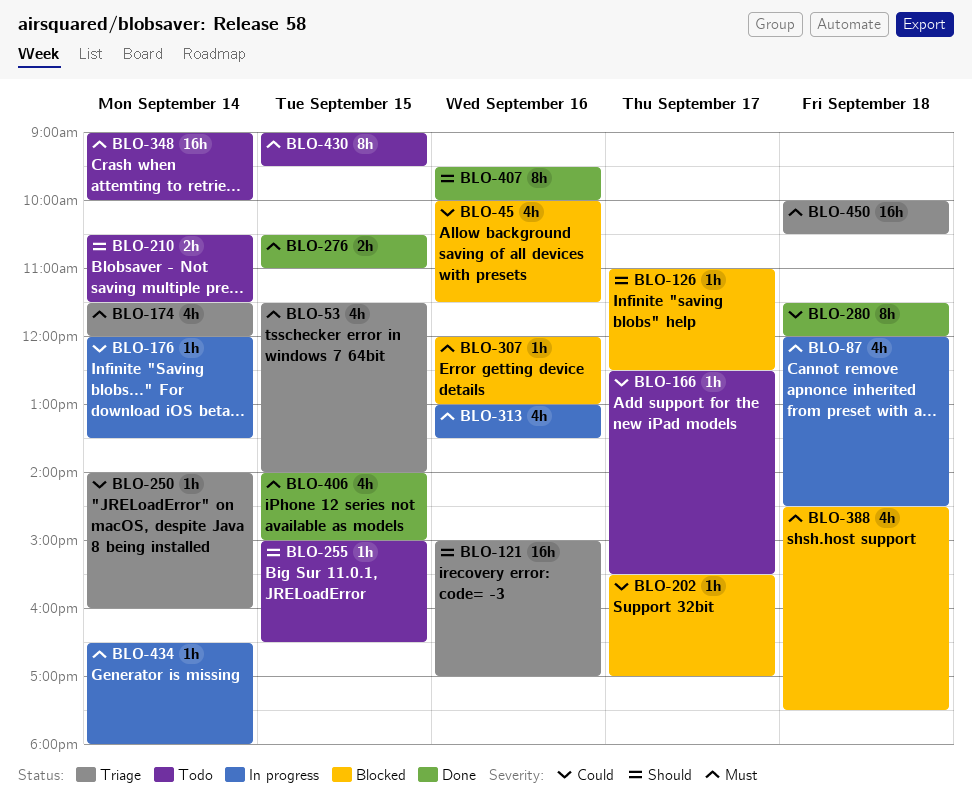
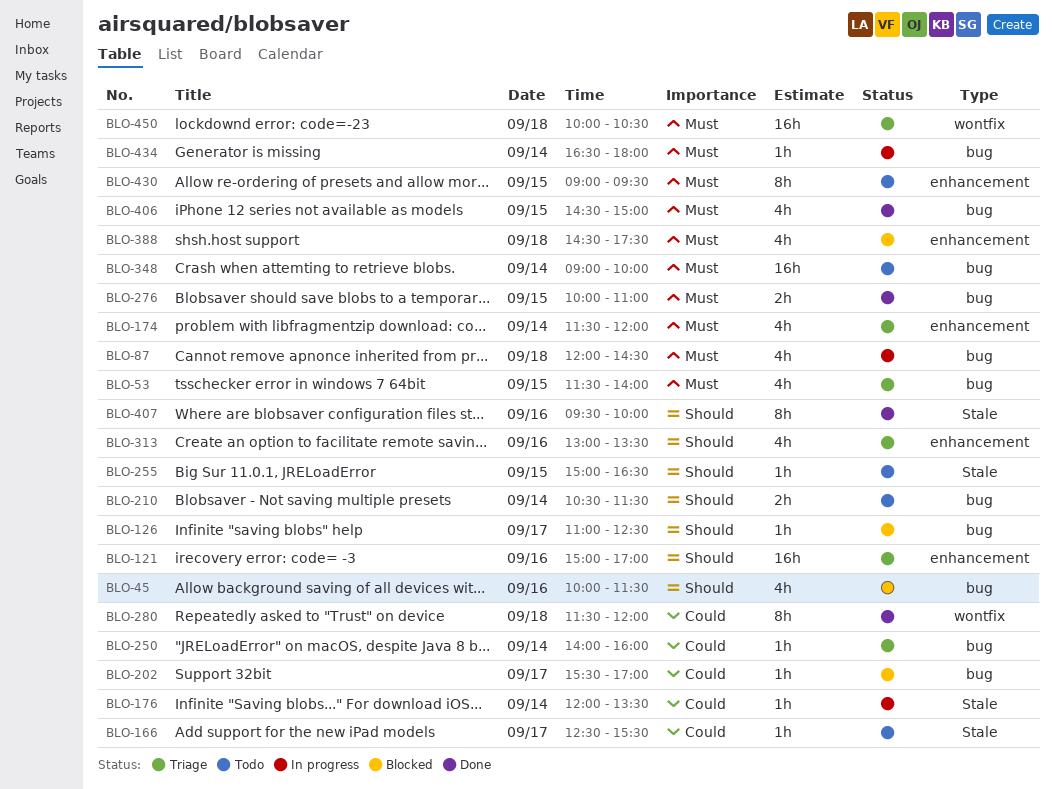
BLO-45, priority: Could -> Should
BLO-276, begins: 10:30 -> 10:00
BLO-307: present -> none
BLO-313, status: In progress -> Triage
BLO-313, priority: Must -> Should
BLO-406, begins: 14:00 -> 14:30

